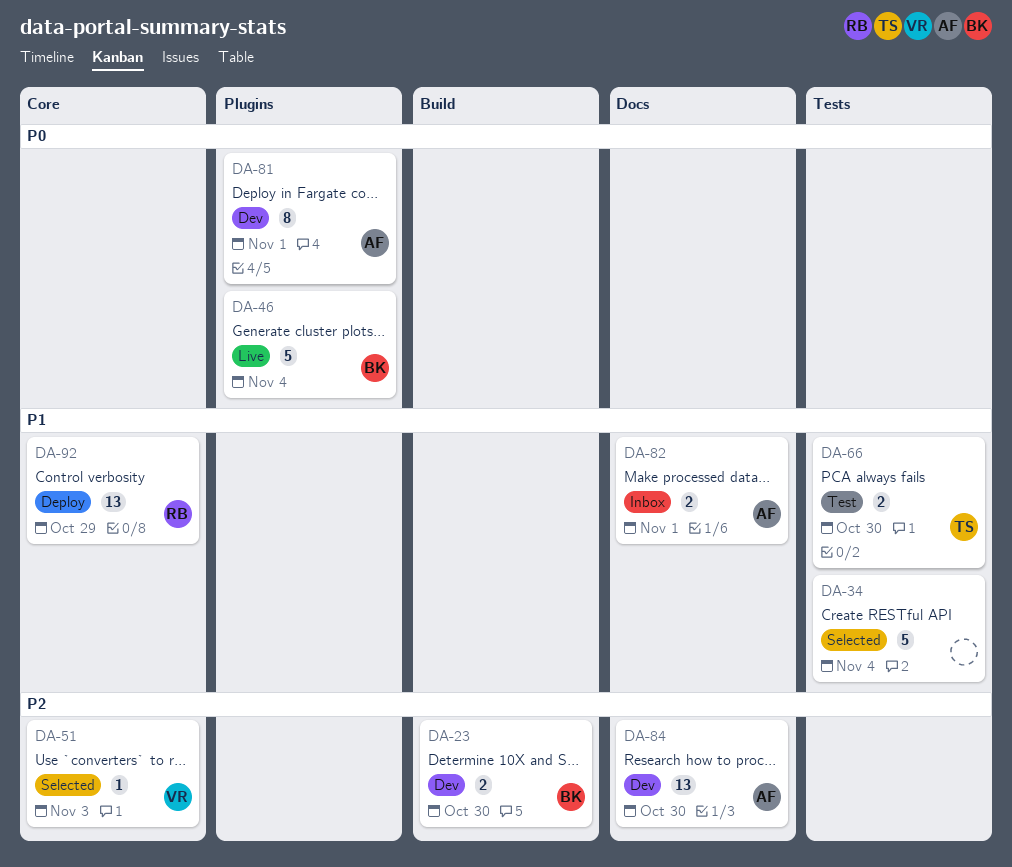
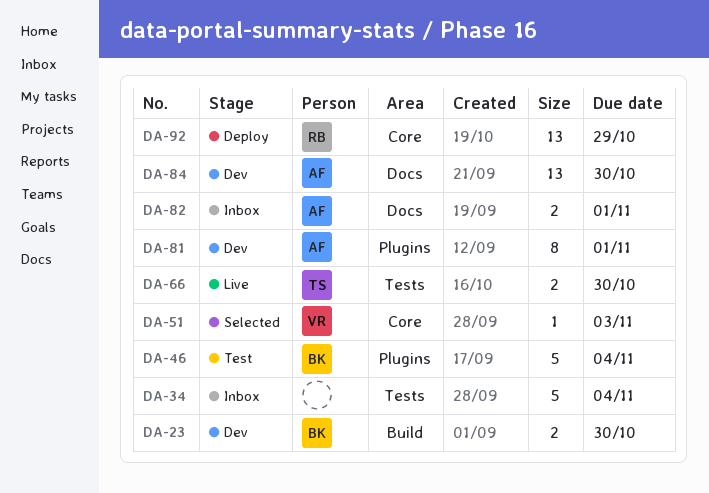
DA-34, status: Selected -> Inbox
DA-46, status: Live -> Test
DA-66, status: Test -> Live

